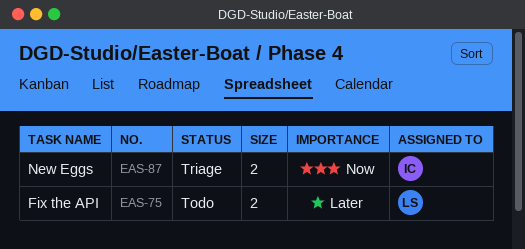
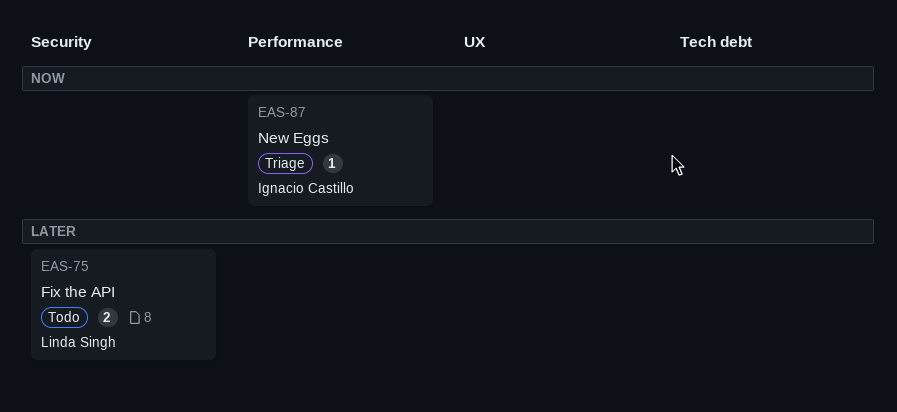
EAS-87, estimate: 2 -> 1

